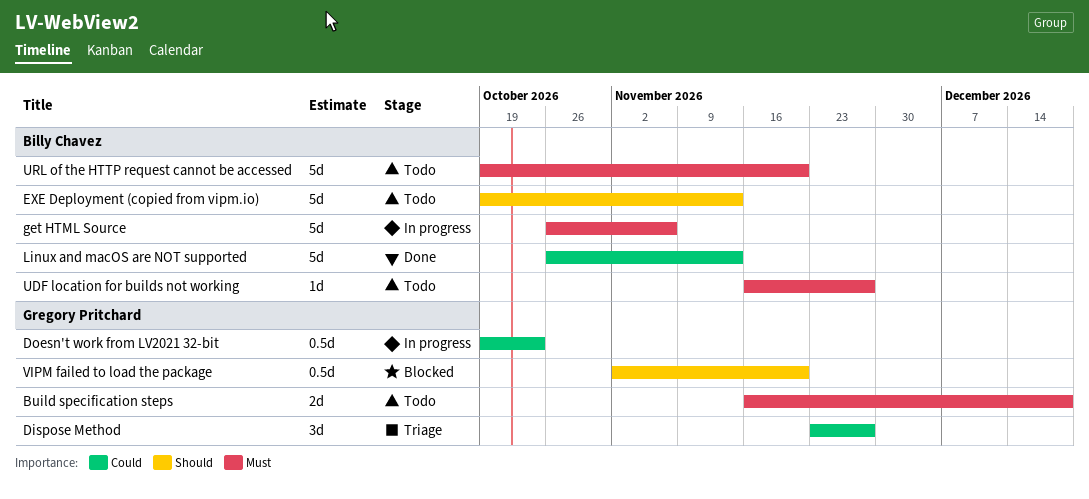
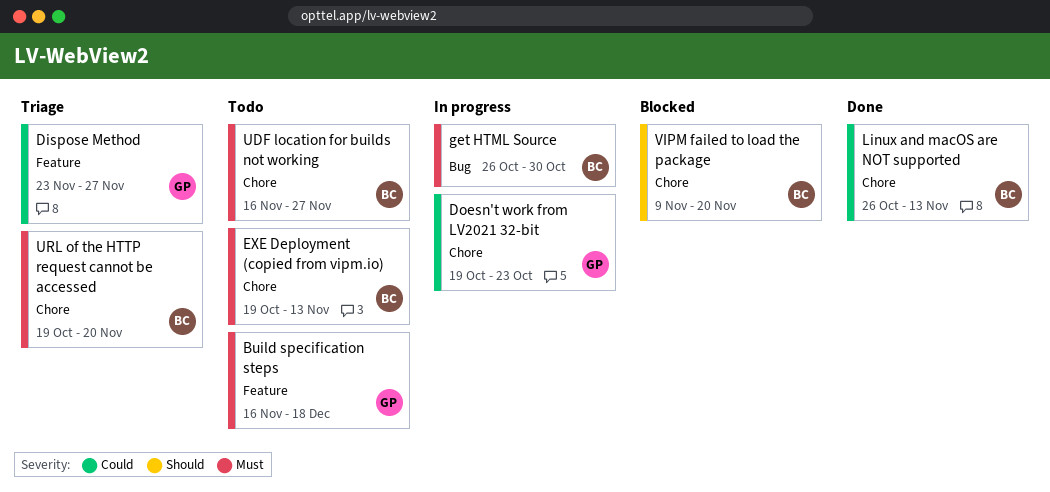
EXE Deployment (copied from vipm.io), priority: Should -> Must
get HTML Source, due: Nov 6 -> Oct 30
URL of the HTTP request cannot be accessed, status: Todo -> Triage
VIPM failed to load the package, owner: Gregory Pritchard -> Billy Chavez
VIPM failed to load the package, start: Nov 2 -> Nov 9

